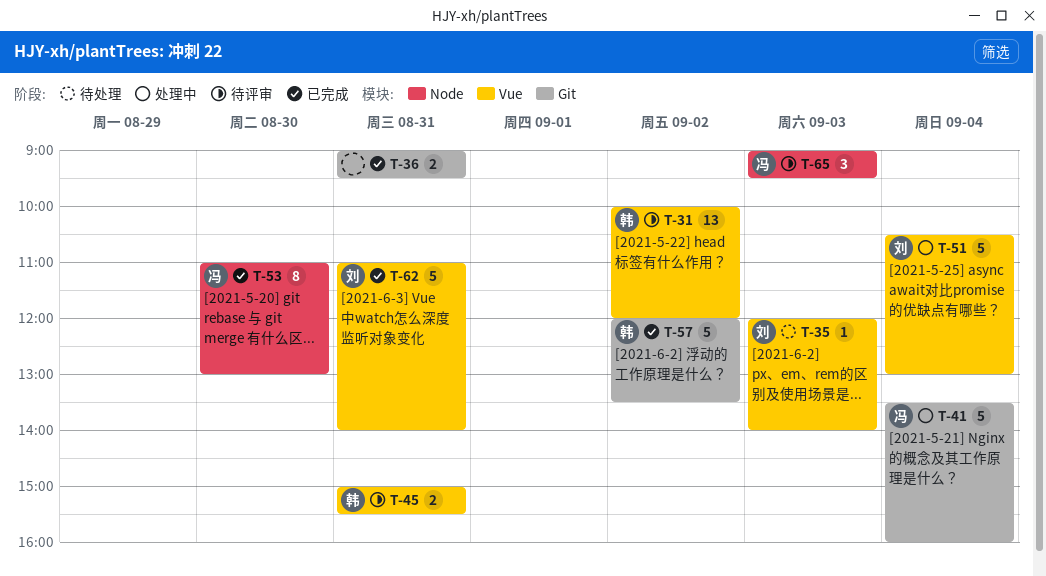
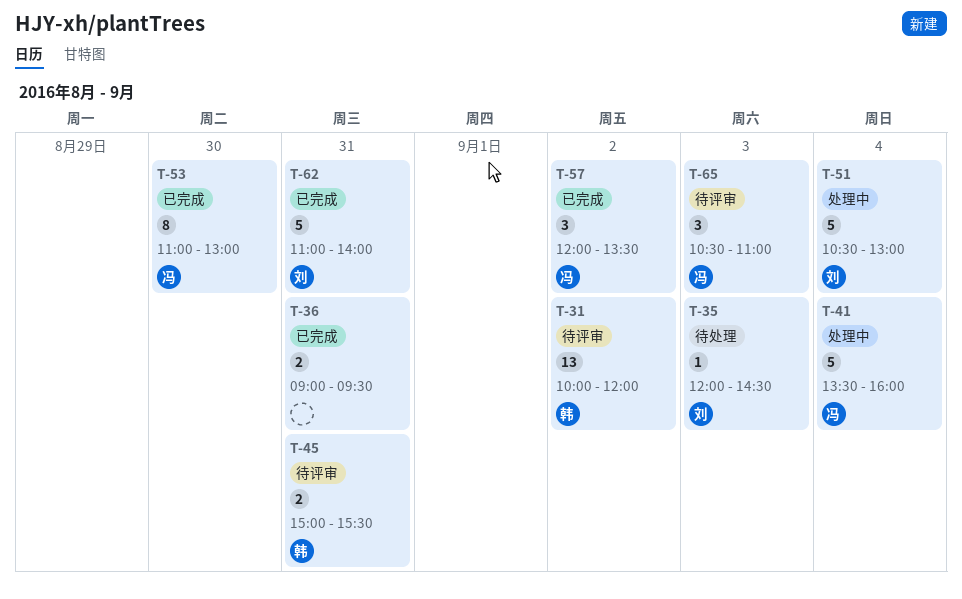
T-35, ends: 14:00 -> 14:30
T-57, owner: 韩 -> 冯
T-57, estimate: 5 -> 3
T-65, begins: 09:00 -> 10:30
T-65, ends: 09:30 -> 11:00

